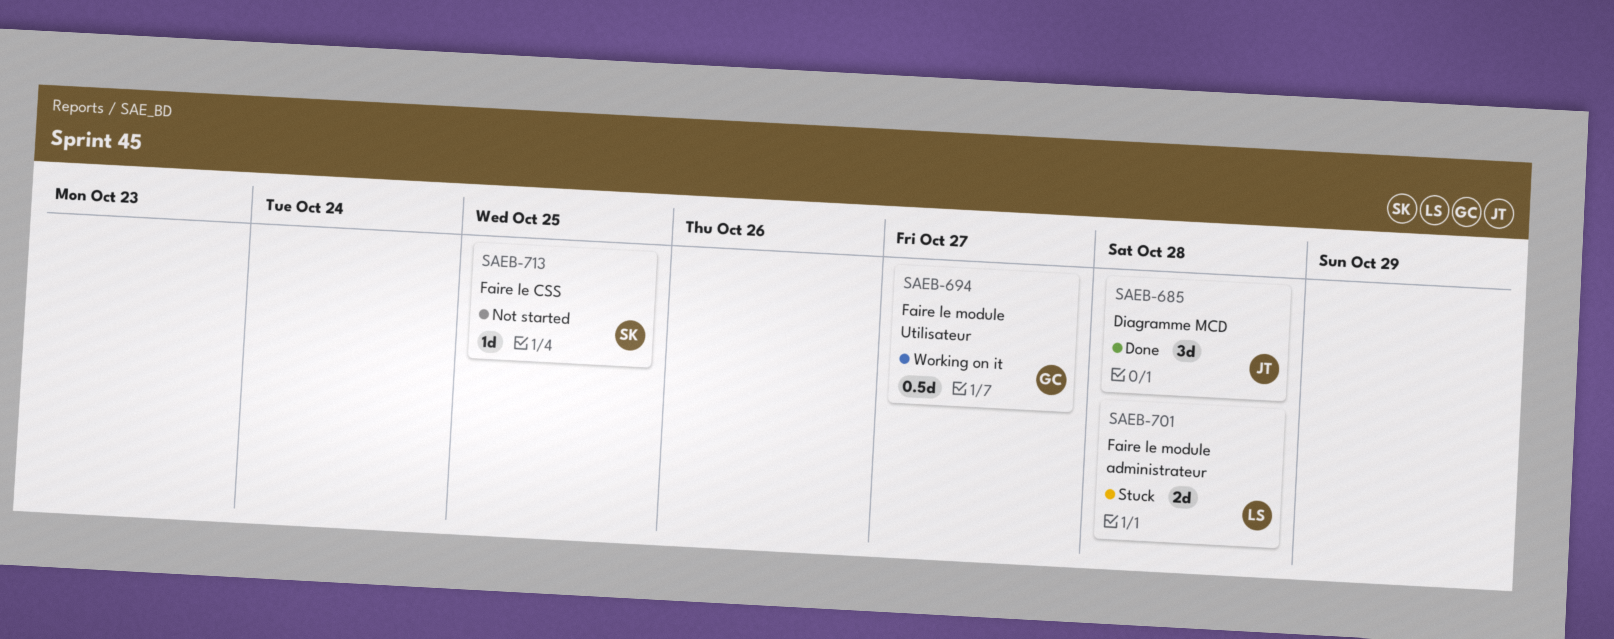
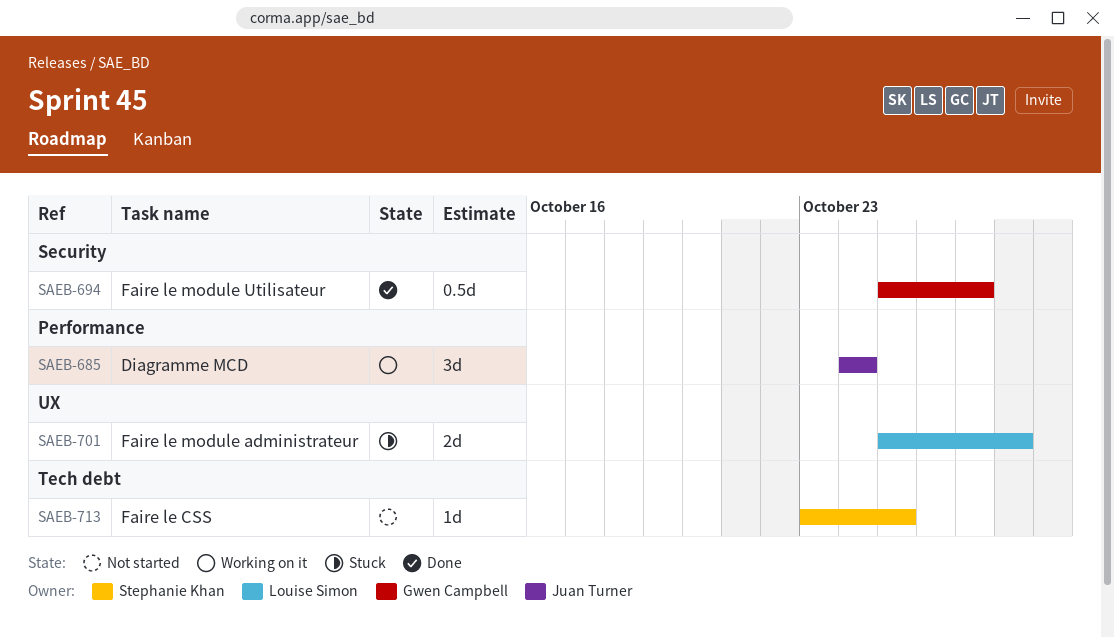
SAEB-685, status: Done -> Working on it
SAEB-685, due: Oct 28 -> Oct 24
SAEB-694, status: Working on it -> Done

